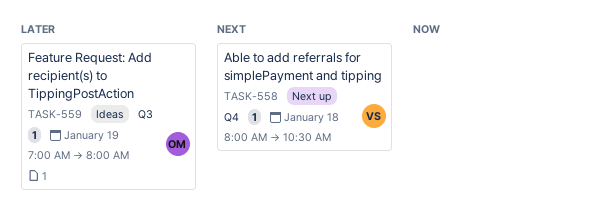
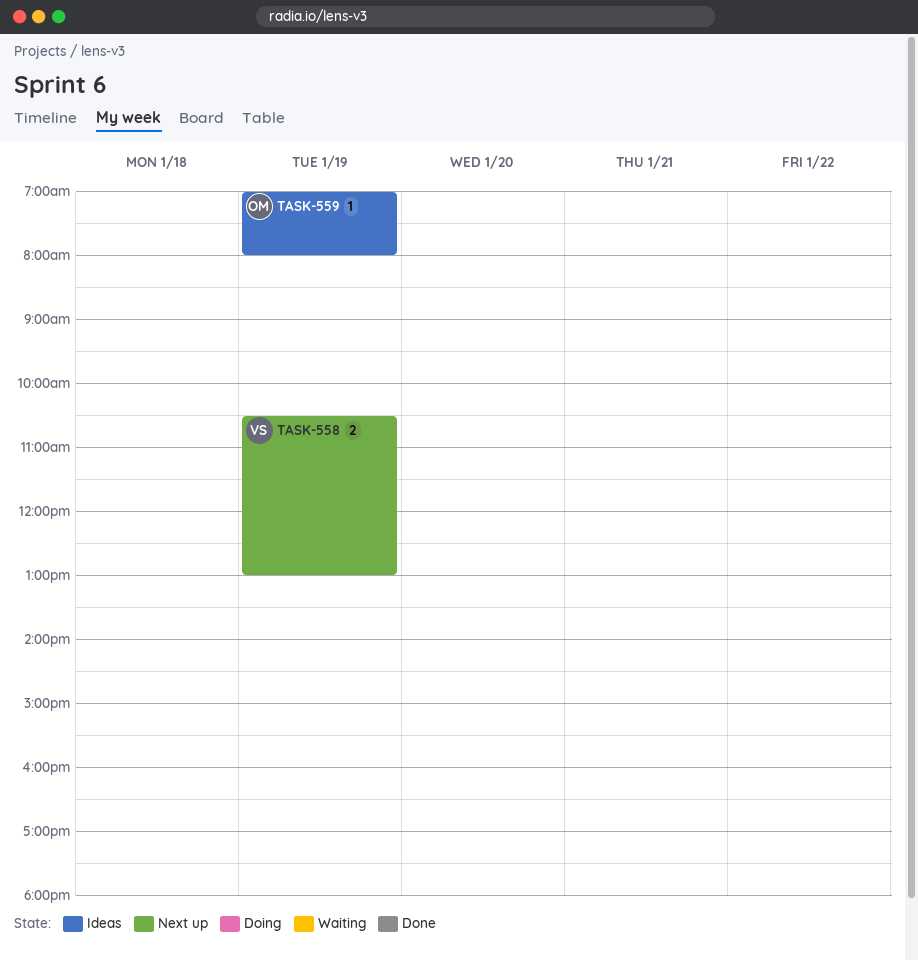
TASK-558, estimate: 1 -> 2
TASK-558, day: Jan 18 -> Jan 19
TASK-558, begins: 08:00 -> 10:30
TASK-558, ends: 10:30 -> 13:00

